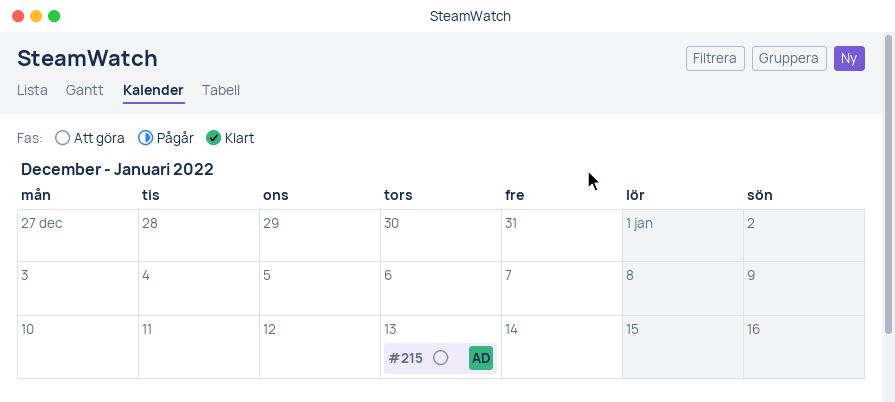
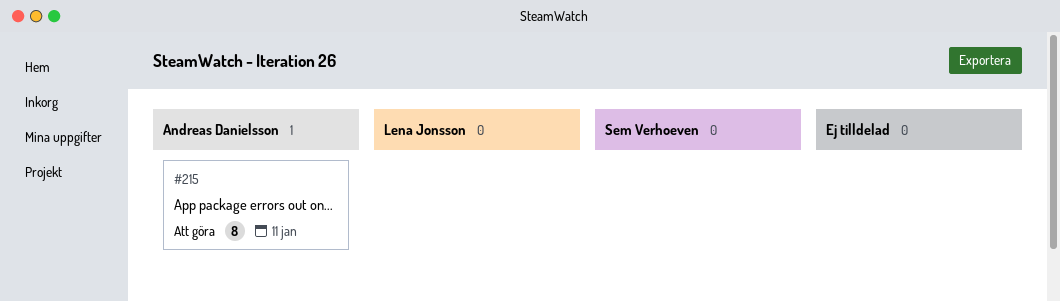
#215, due: Jan 13 -> Jan 11

